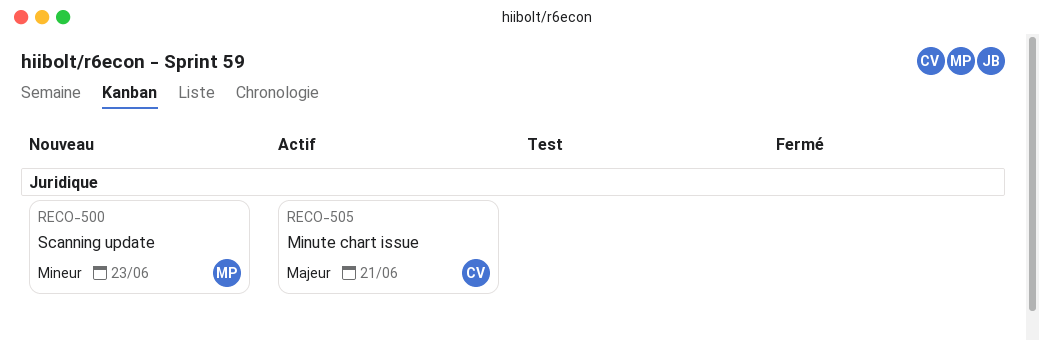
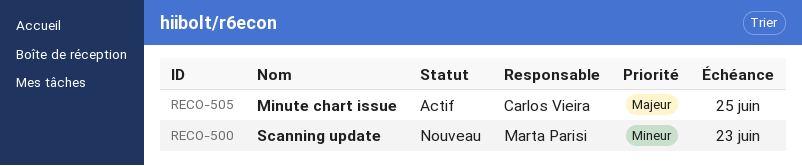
RECO-505, due: Jun 21 -> Jun 25

